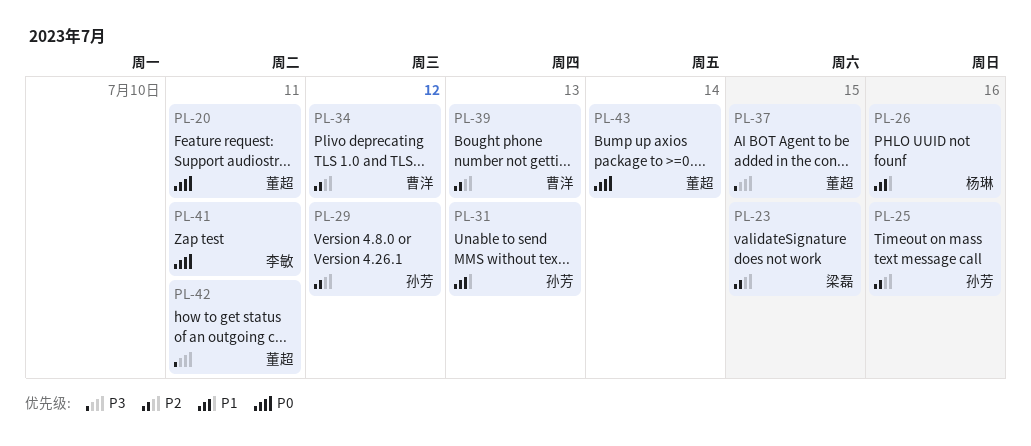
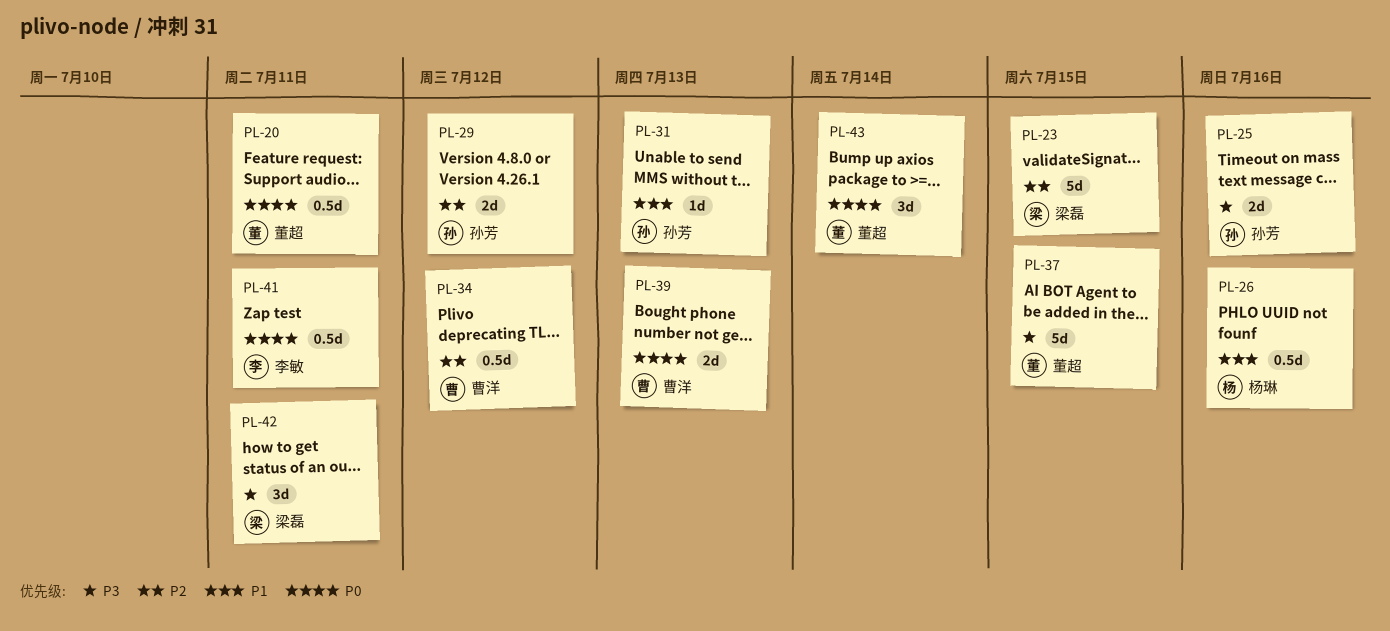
PL-25, priority: P2 -> P3
PL-39, priority: P2 -> P0
PL-42, owner: 董超 -> 梁磊

